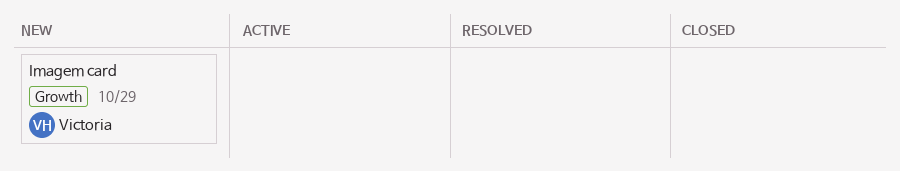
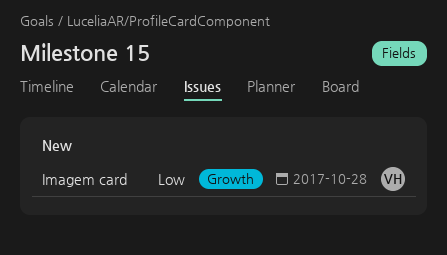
Imagem card, due: Oct 29 -> Oct 28

